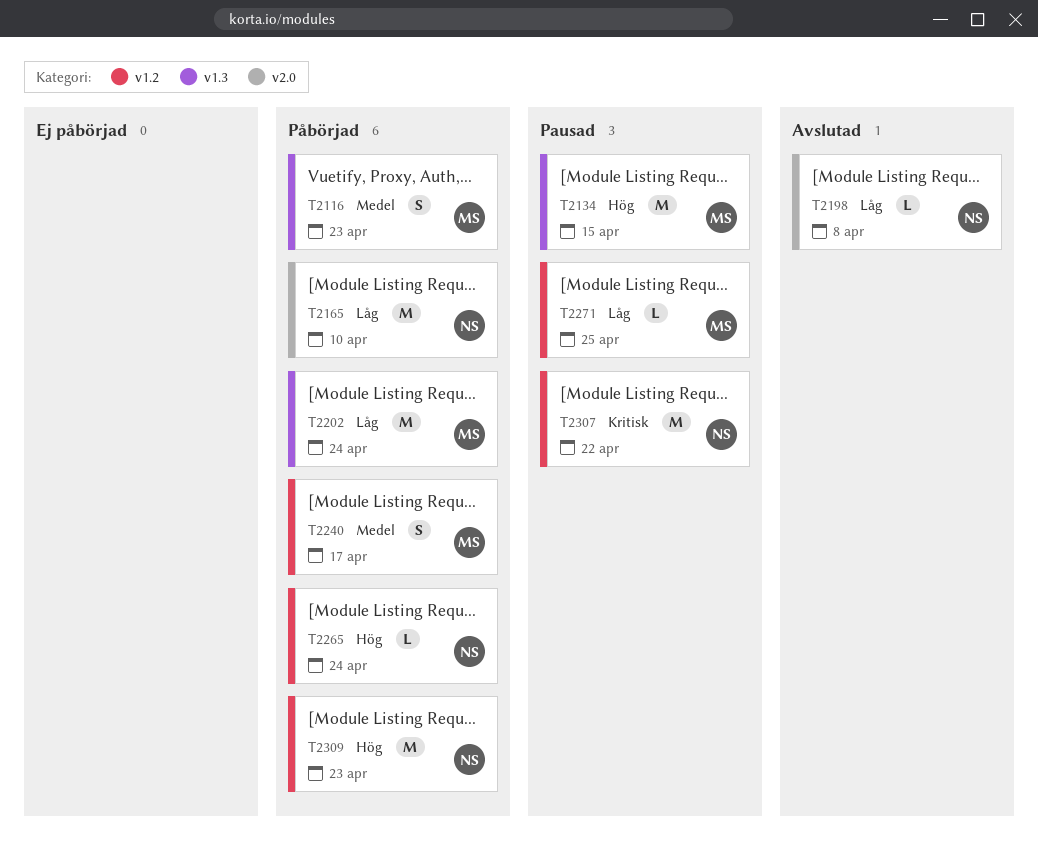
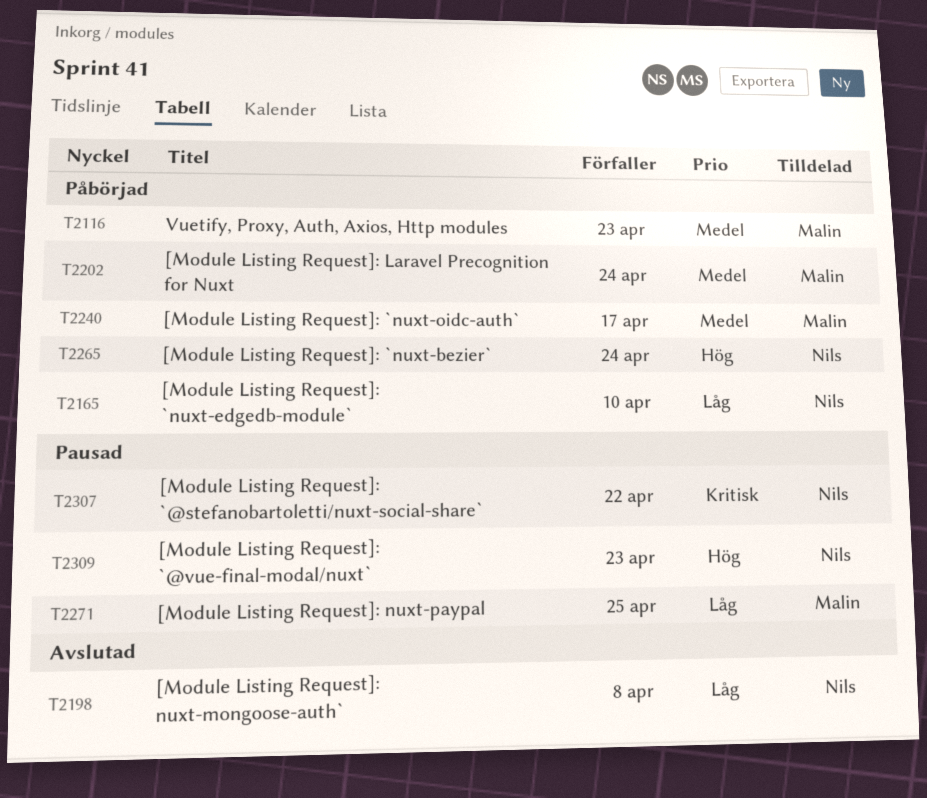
T2134: present -> none
T2202, priority: Låg -> Medel
T2309, status: Påbörjad -> Pausad

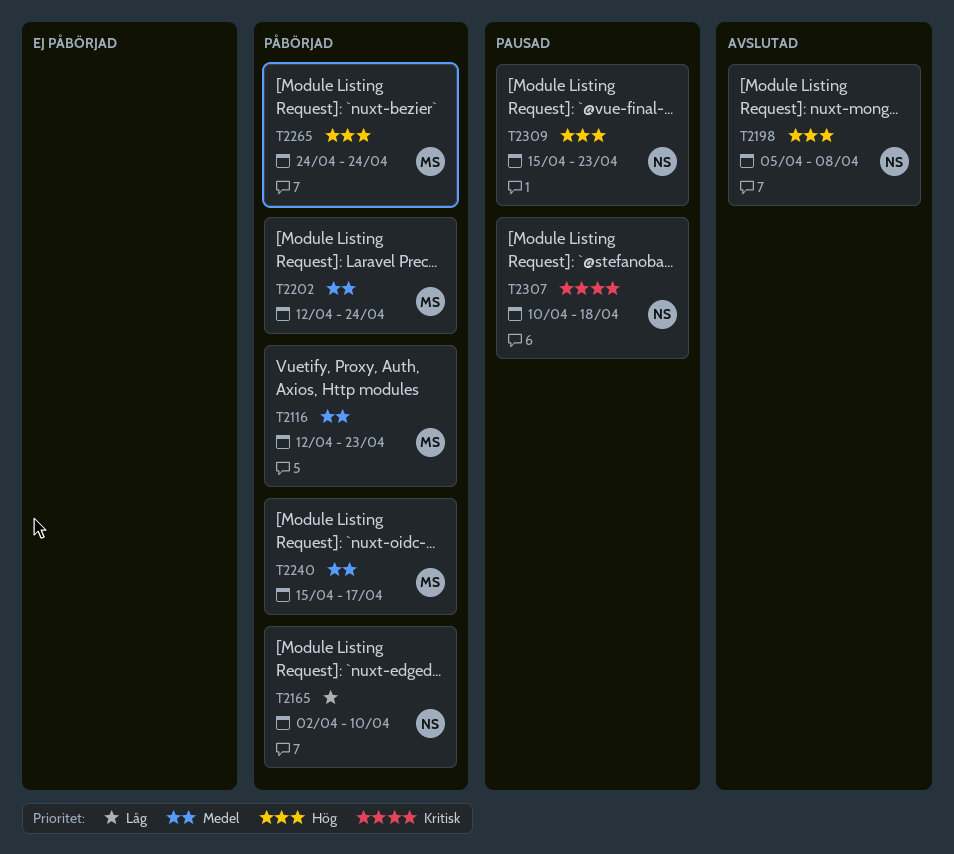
T2198, priority: Låg -> Hög
T2265, owner: Nils -> Malin
T2271: present -> none
T2307, due: Apr 22 -> Apr 18

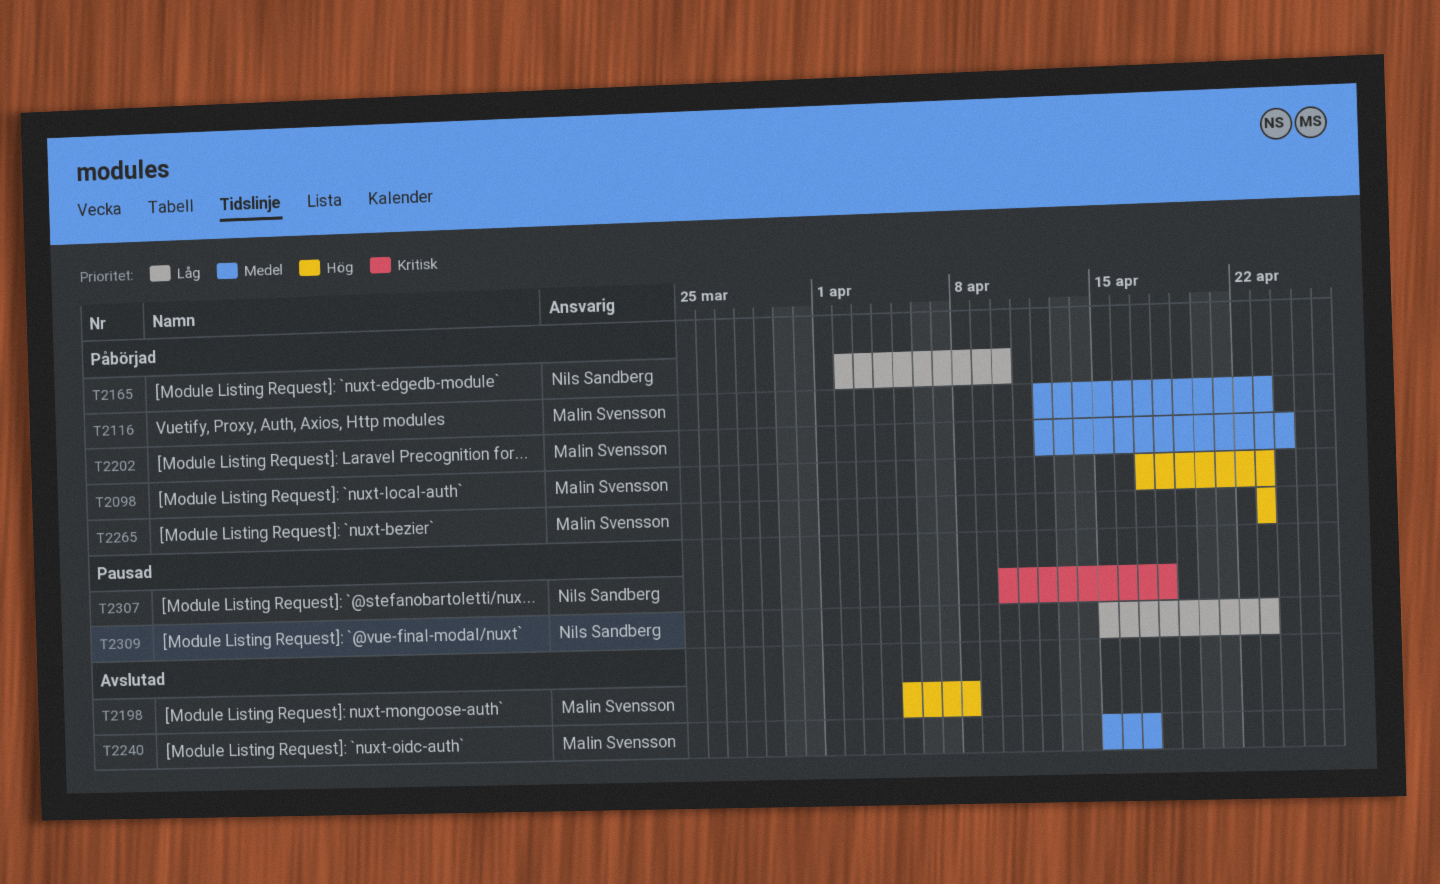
T2098: none -> present
T2198, owner: Nils Sandberg -> Malin Svensson
T2240, status: Påbörjad -> Avslutad
T2265, start: Apr 24 -> Apr 23
T2265, due: Apr 24 -> Apr 23
T2309, priority: Hög -> Låg

